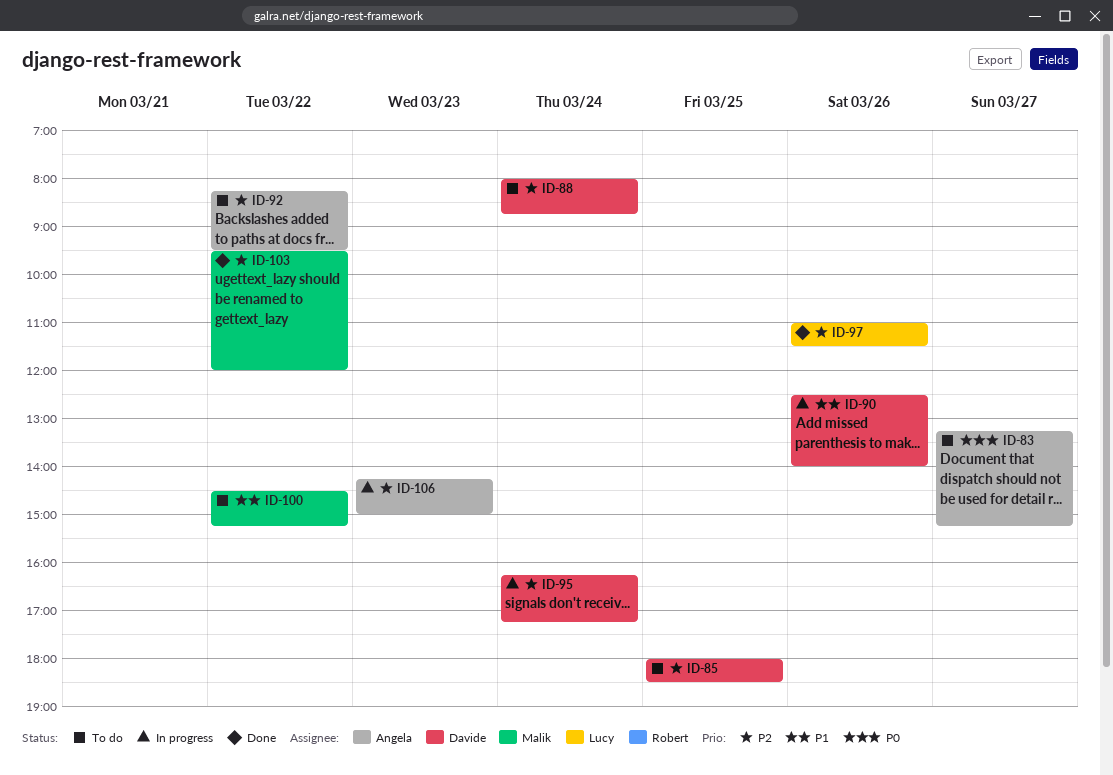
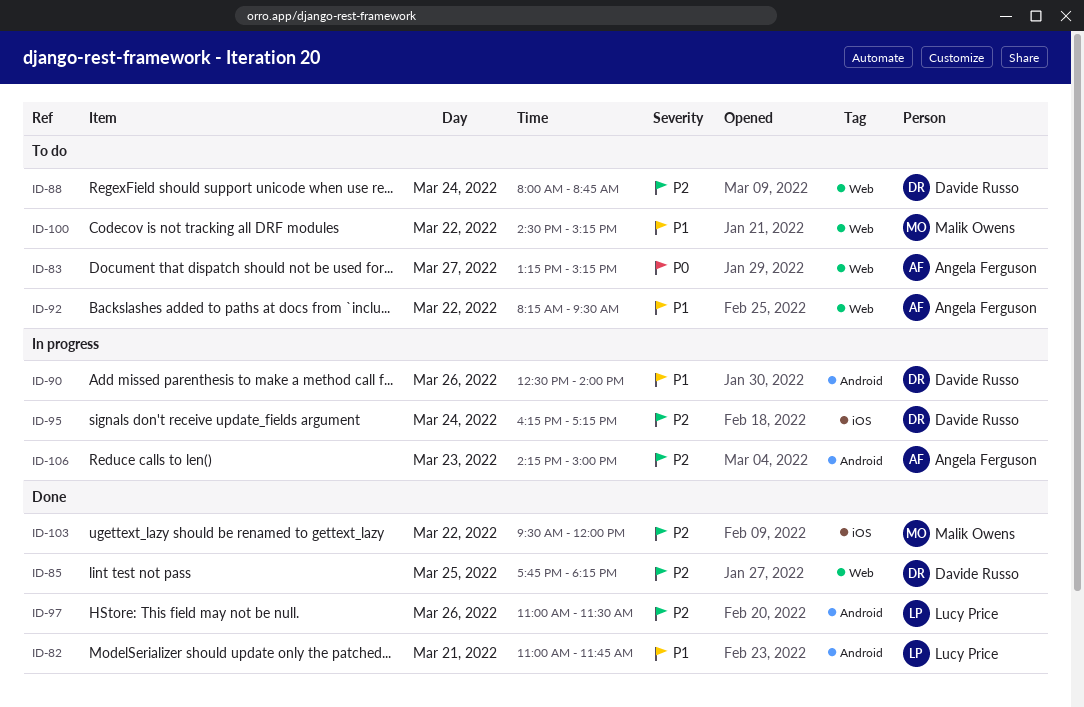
ID-82: none -> present
ID-85, status: To do -> Done
ID-85, begins: 18:00 -> 17:45
ID-85, ends: 18:30 -> 18:15
ID-92, priority: P2 -> P1

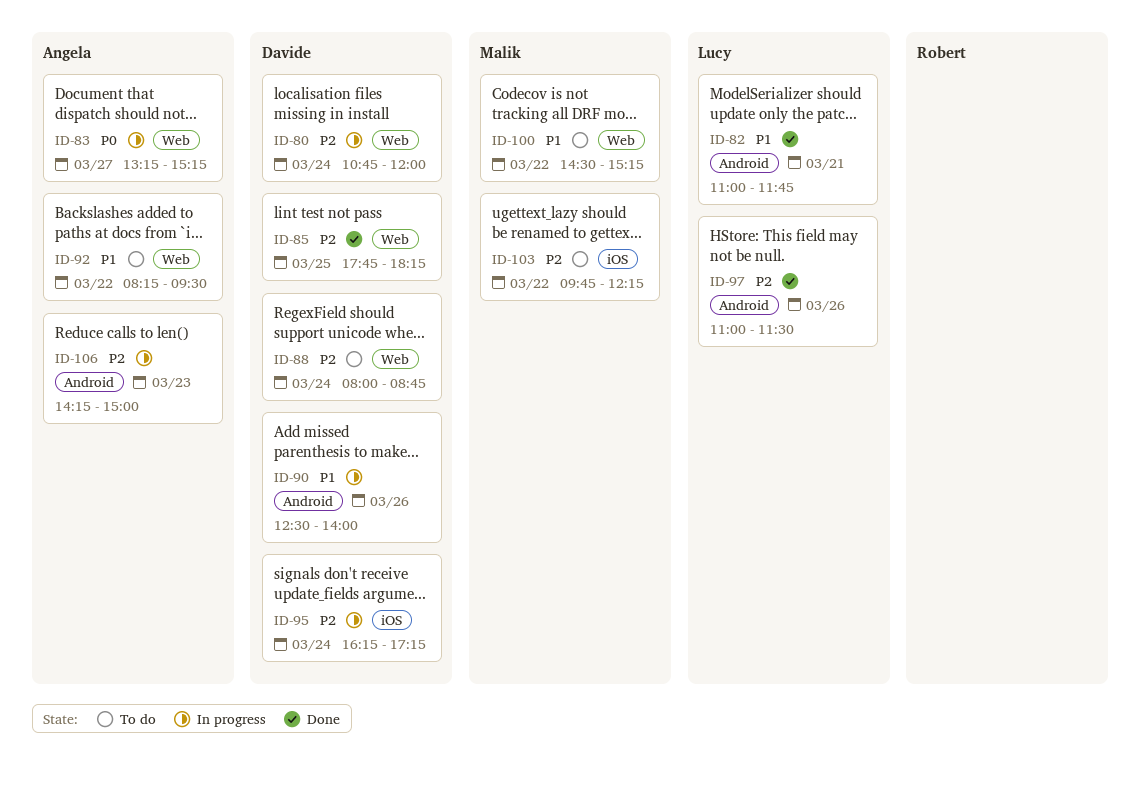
ID-80: none -> present
ID-83, status: To do -> In progress
ID-103, status: Done -> To do
ID-103, begins: 09:30 -> 09:45
ID-103, ends: 12:00 -> 12:15

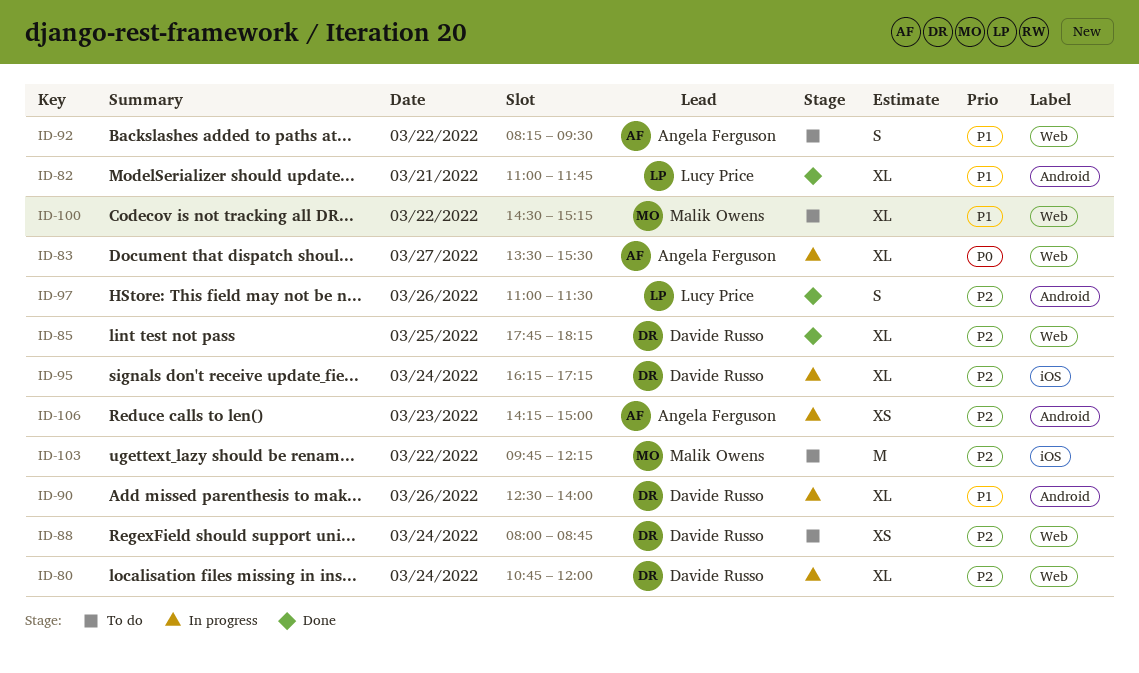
ID-83, begins: 13:15 -> 13:30
ID-83, ends: 15:15 -> 15:30

